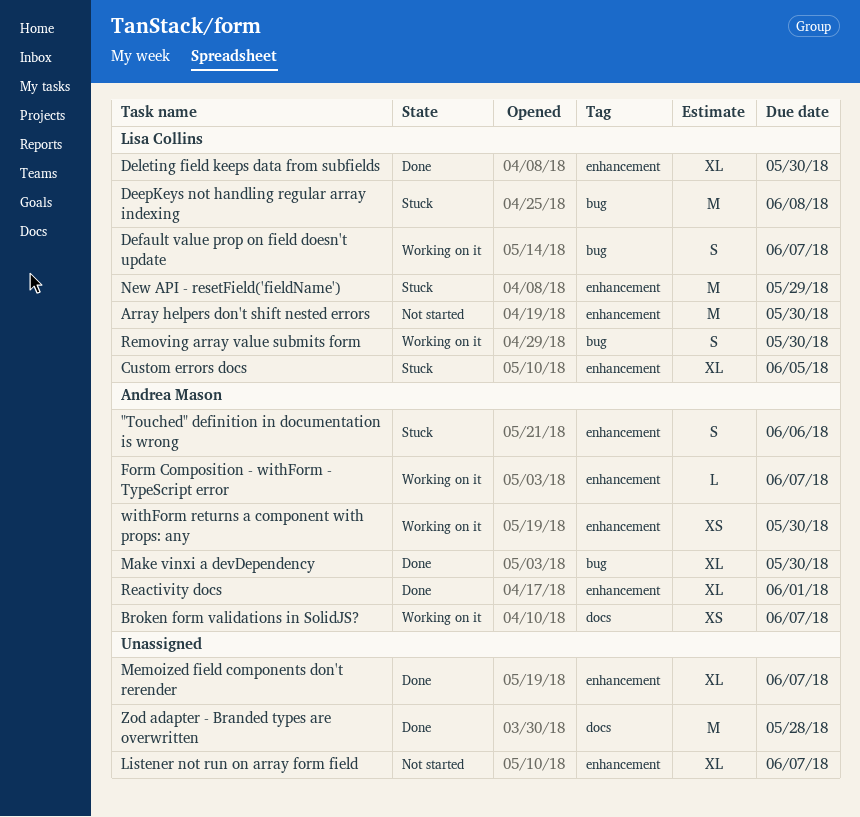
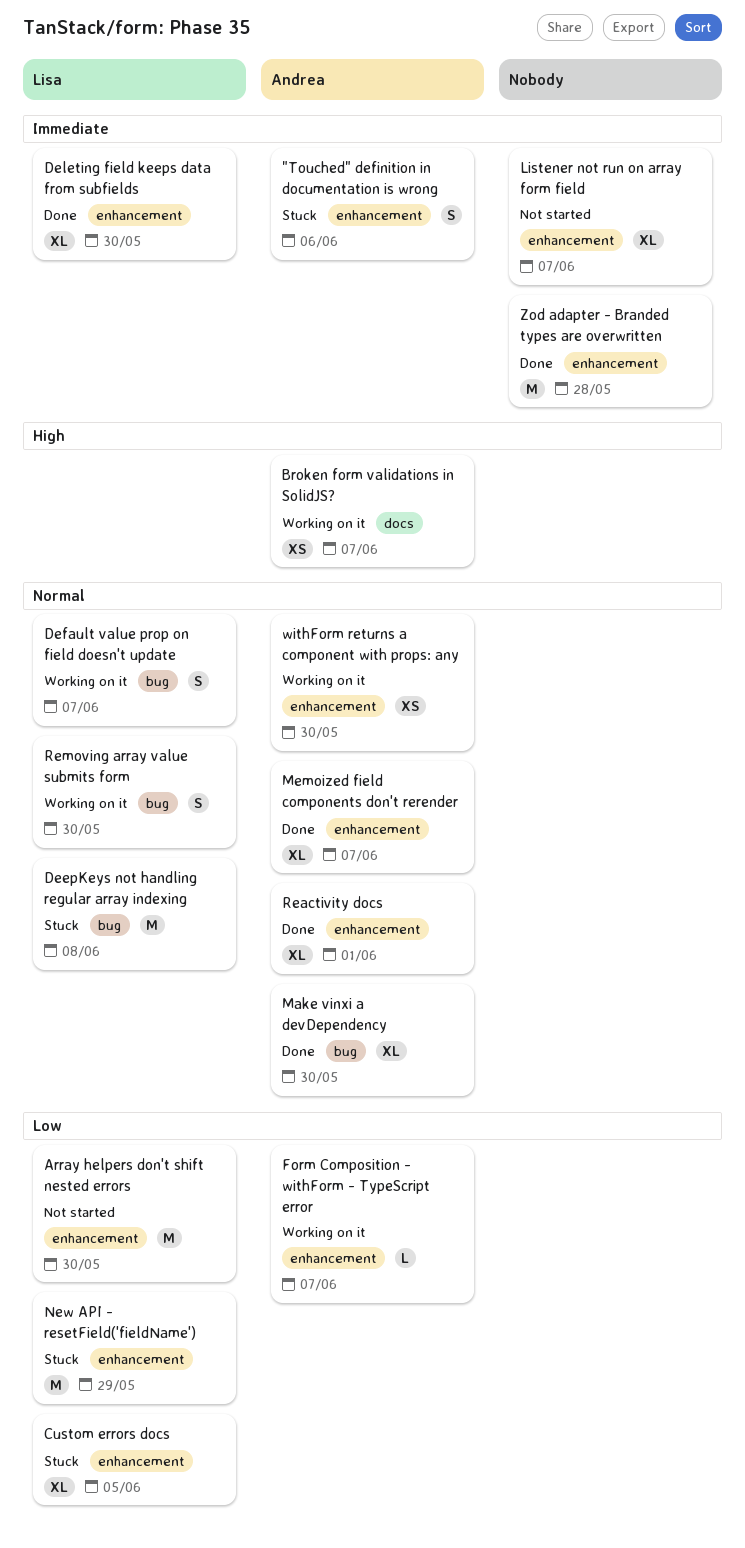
Memoized field components don't rerender, owner: none -> Andrea Mason
Zod adapter - Branded types are overwritten, label: docs -> enhancement

